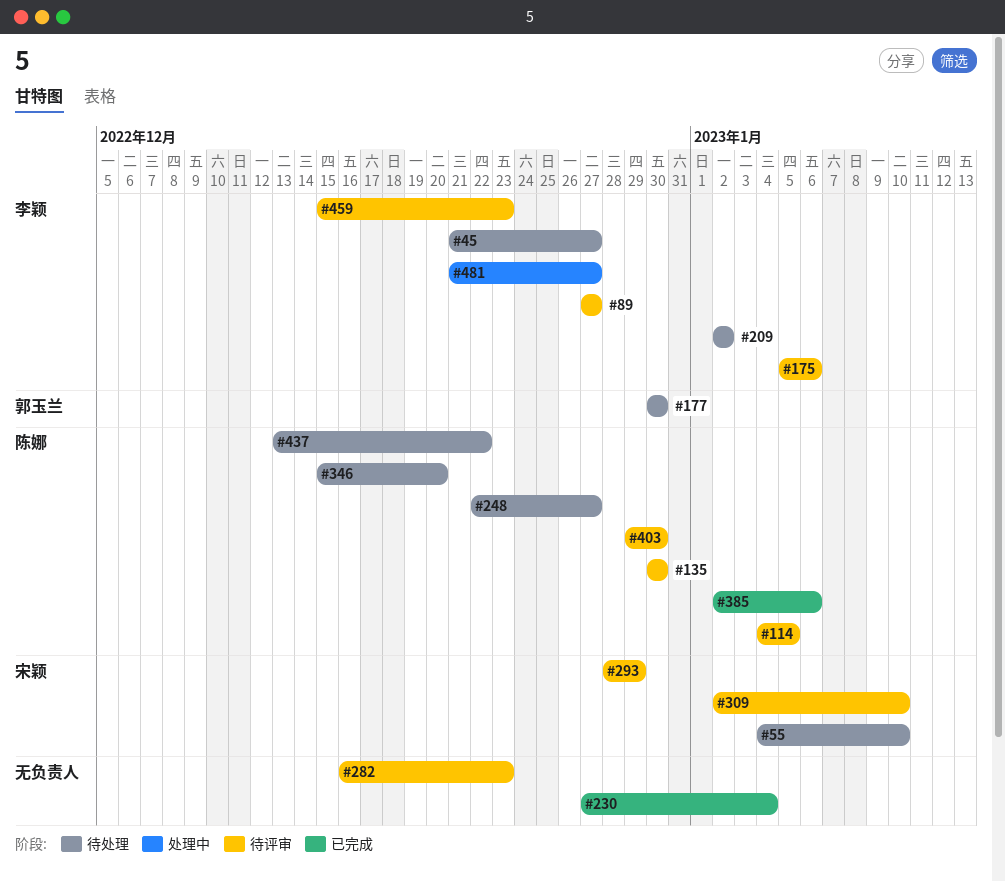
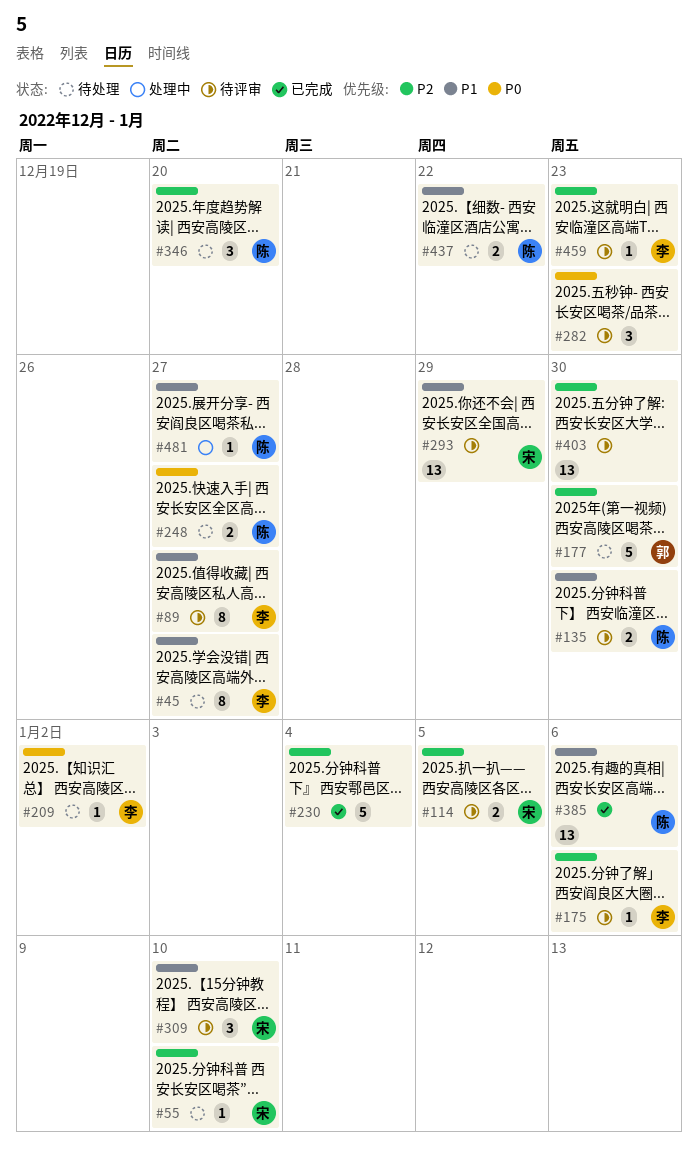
#114, owner: 陈娜 -> 宋颖
#403, owner: 陈娜 -> none
#481, owner: 李颖 -> 陈娜

